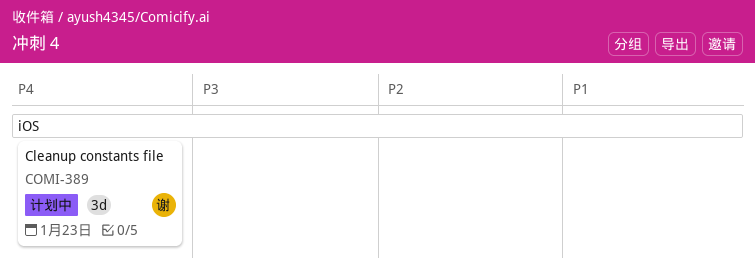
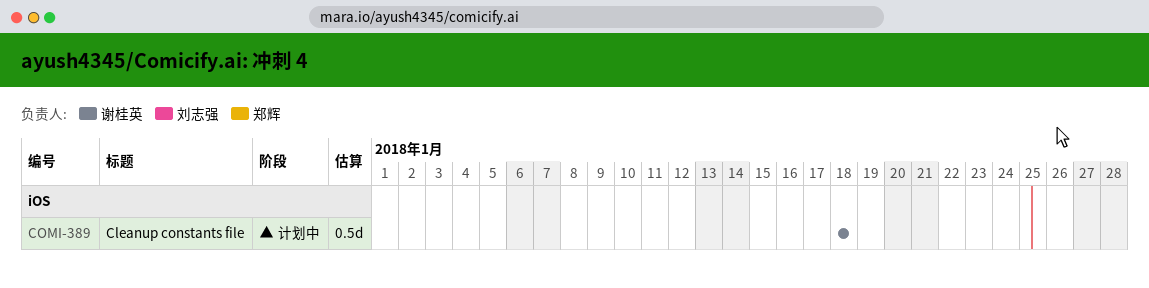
COMI-389, estimate: 3d -> 0.5d
COMI-389, due: Jan 23 -> Jan 18

